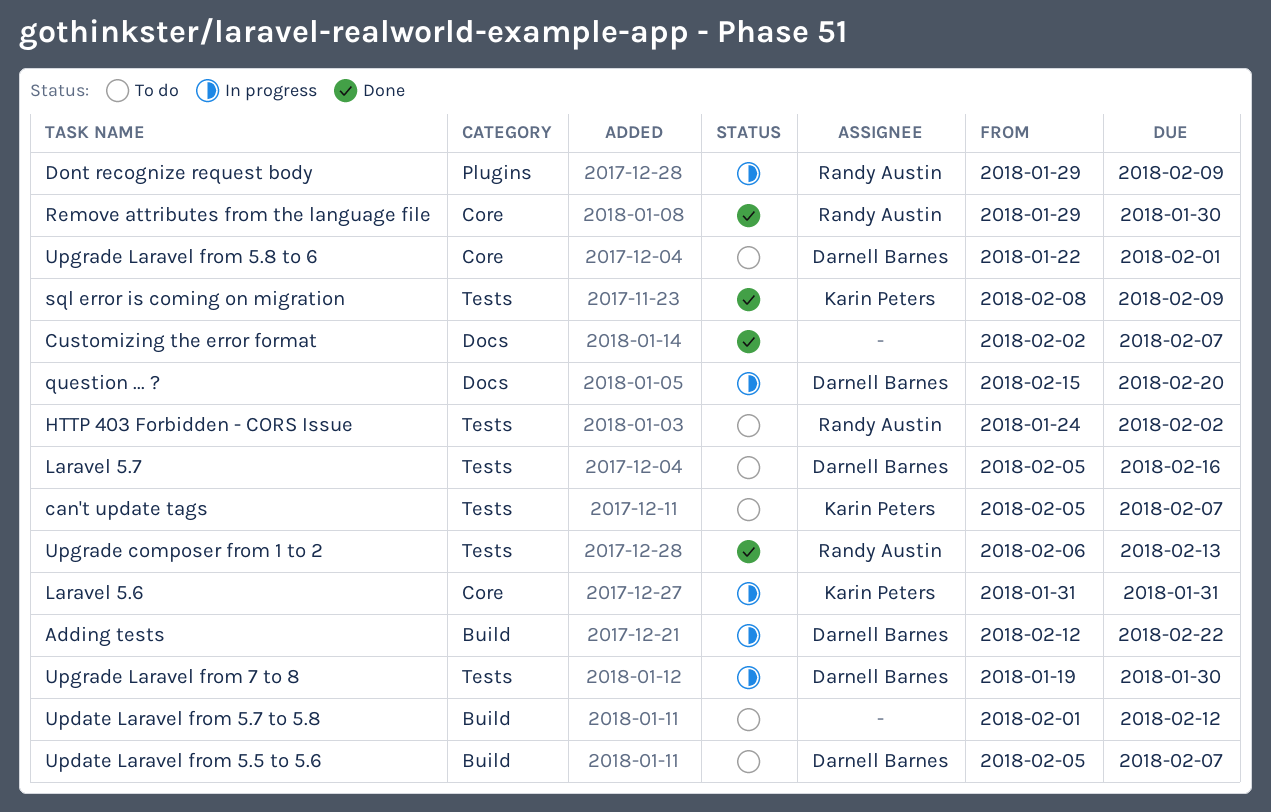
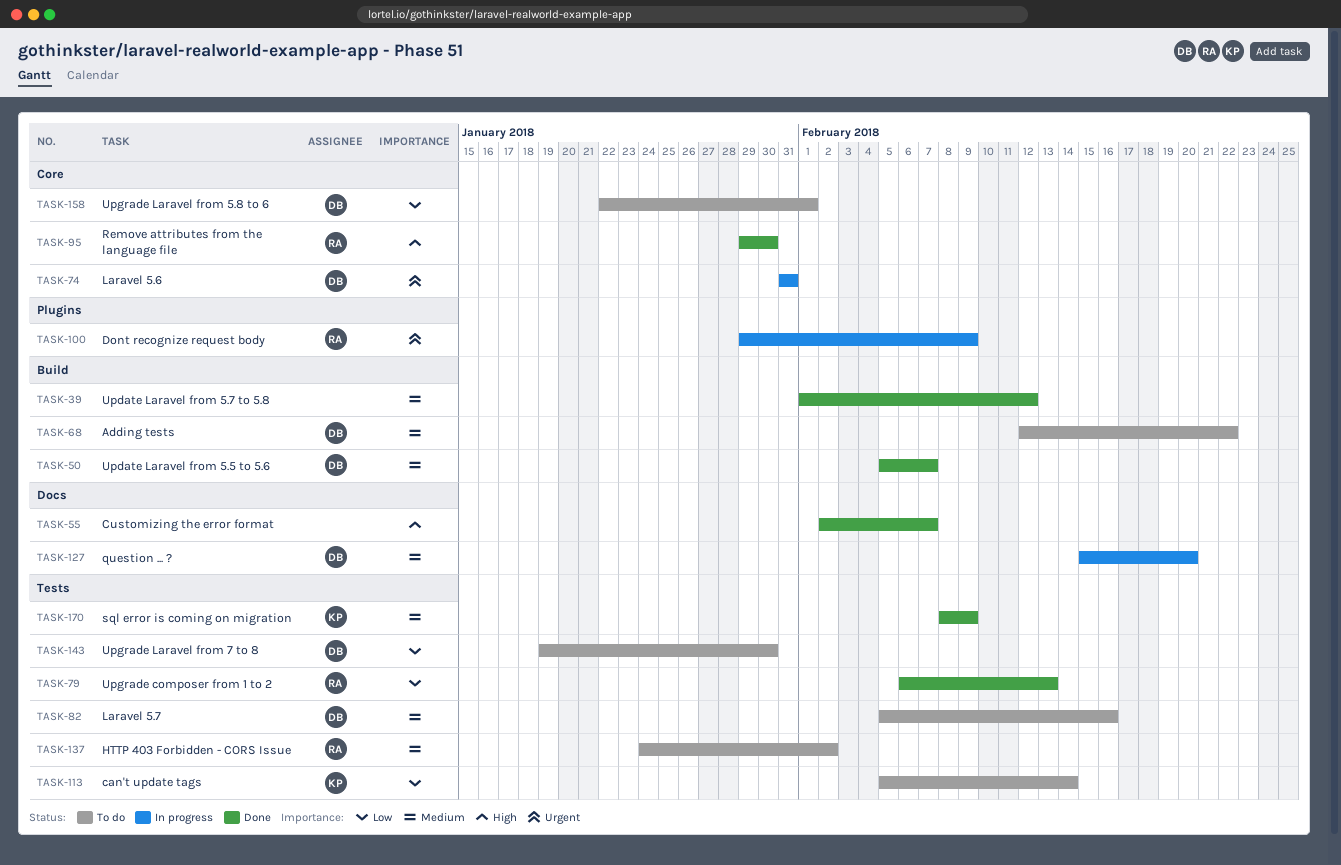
Adding tests, status: In progress -> To do
can't update tags, due: Feb 7 -> Feb 14
Laravel 5.6, owner: Karin Peters -> Darnell Barnes
Update Laravel from 5.5 to 5.6, status: To do -> Done
Update Laravel from 5.7 to 5.8, status: To do -> Done
Upgrade Laravel from 7 to 8, status: In progress -> To do

